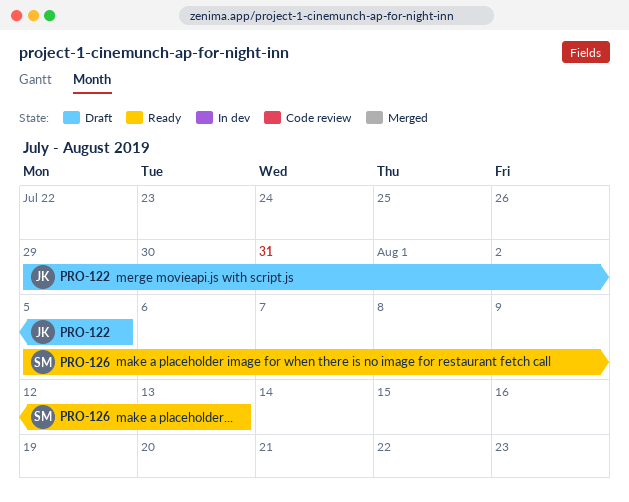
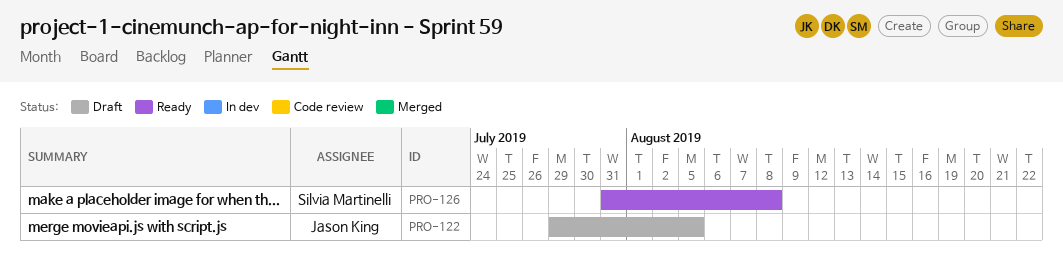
PRO-126, start: Aug 5 -> Jul 31
PRO-126, due: Aug 13 -> Aug 8

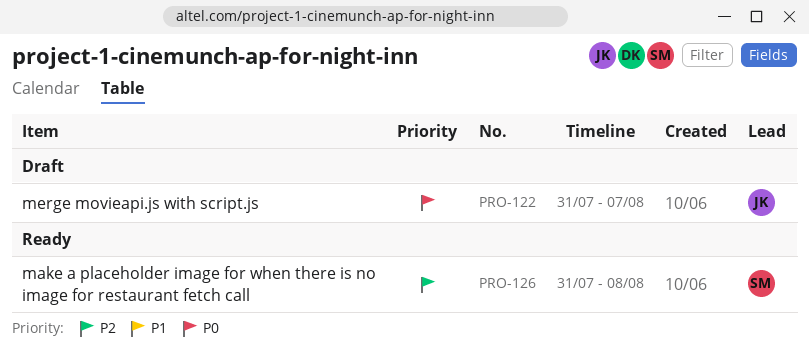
PRO-122, start: Jul 29 -> Jul 31
PRO-122, due: Aug 5 -> Aug 7

